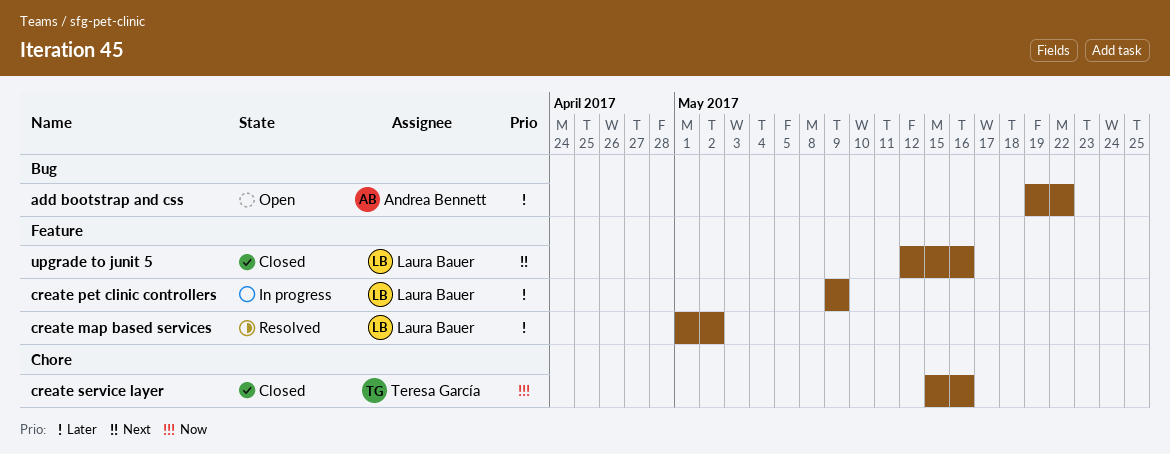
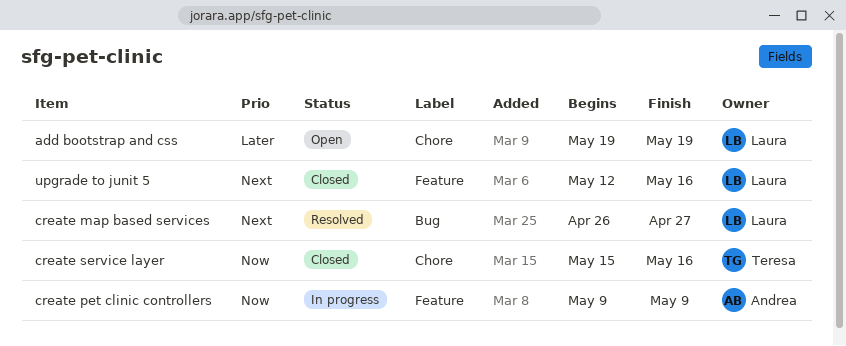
add bootstrap and css, owner: Andrea Bennett -> Laura Bauer
add bootstrap and css, label: Bug -> Chore
add bootstrap and css, due: May 22 -> May 19
create map based services, priority: Later -> Next
create map based services, label: Feature -> Bug
create map based services, start: May 1 -> Apr 26
create map based services, due: May 2 -> Apr 27
create pet clinic controllers, owner: Laura Bauer -> Andrea Bennett
create pet clinic controllers, priority: Later -> Now

